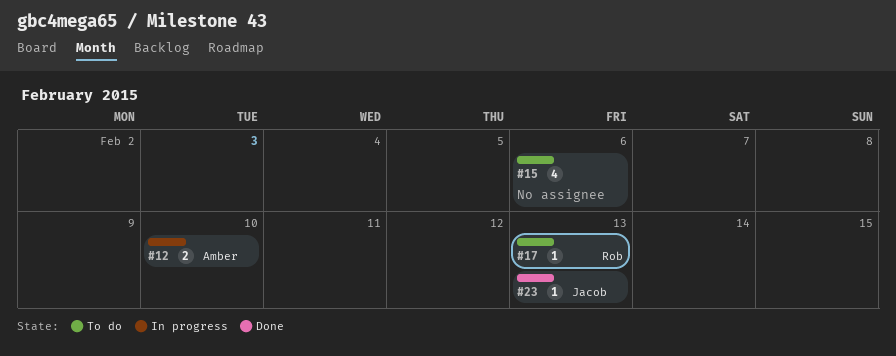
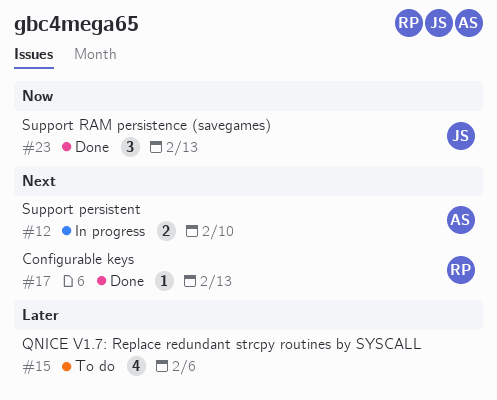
#17, status: To do -> Done
#23, estimate: 1 -> 3

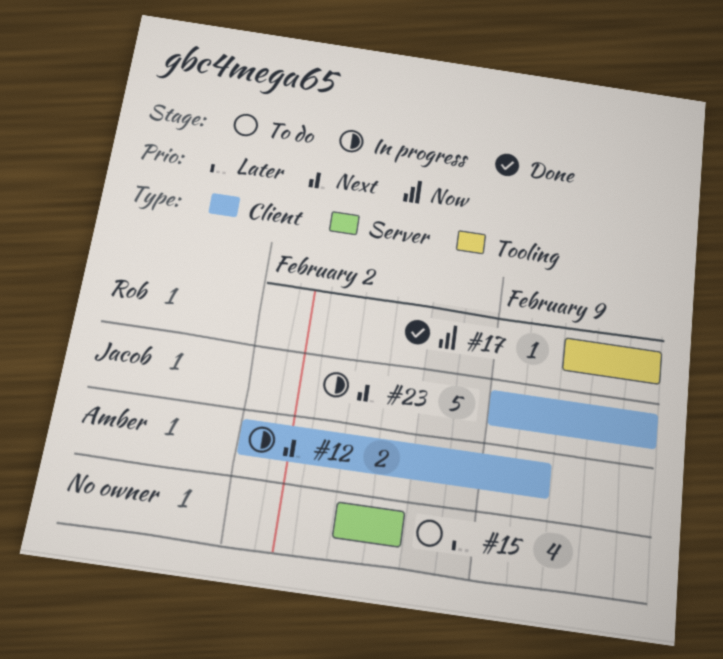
#17, priority: Next -> Now
#23, status: Done -> In progress
#23, priority: Now -> Next
#23, estimate: 3 -> 5

